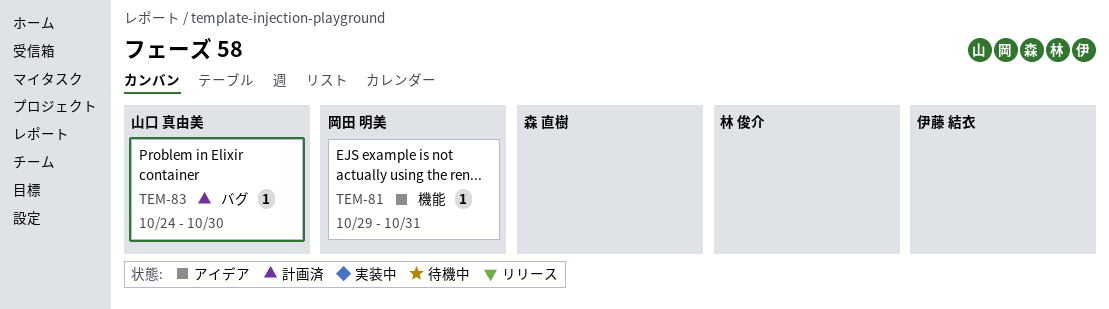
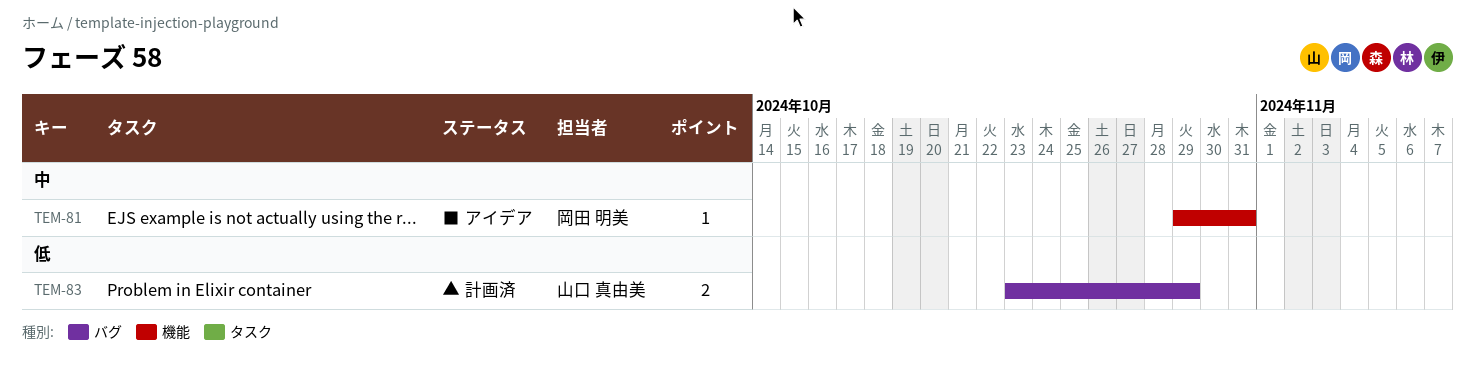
TEM-83, estimate: 1 -> 2
TEM-83, start: Oct 24 -> Oct 23
TEM-83, due: Oct 30 -> Oct 29

